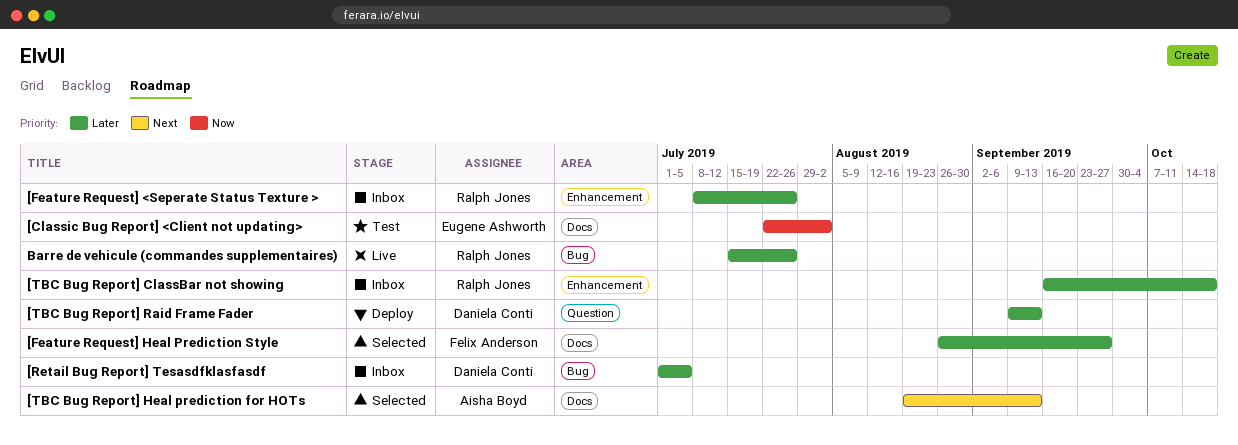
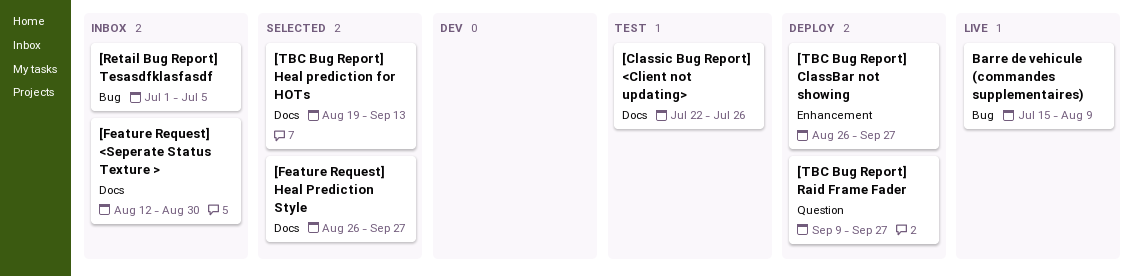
[Classic Bug Report] <Client not updating>, due: Aug 2 -> Jul 26
[Feature Request] <Seperate Status Texture >, label: Enhancement -> Docs
[Feature Request] <Seperate Status Texture >, start: Jul 8 -> Aug 12
[Feature Request] <Seperate Status Texture >, due: Jul 26 -> Aug 30
[TBC Bug Report] ClassBar not showing, status: Inbox -> Deploy
[TBC Bug Report] ClassBar not showing, start: Sep 16 -> Aug 26
[TBC Bug Report] ClassBar not showing, due: Oct 18 -> Sep 27
[TBC Bug Report] Raid Frame Fader, due: Sep 13 -> Sep 27
Barre de vehicule (commandes supplementaires), due: Jul 26 -> Aug 9

